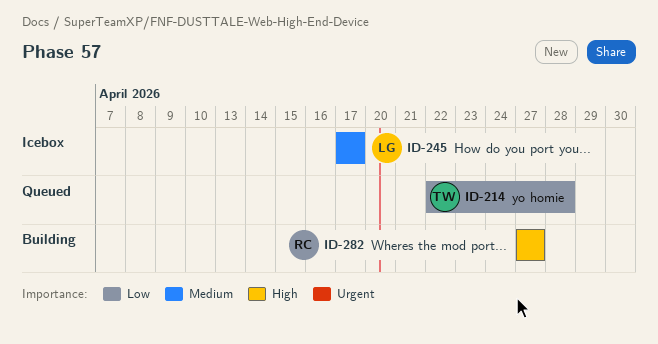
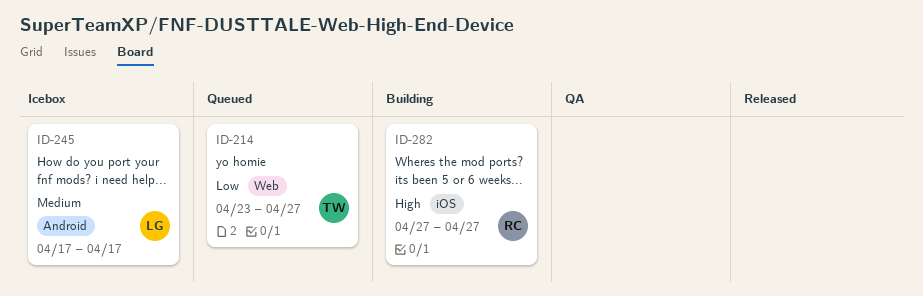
ID-214, start: Apr 22 -> Apr 23
ID-214, due: Apr 28 -> Apr 27

